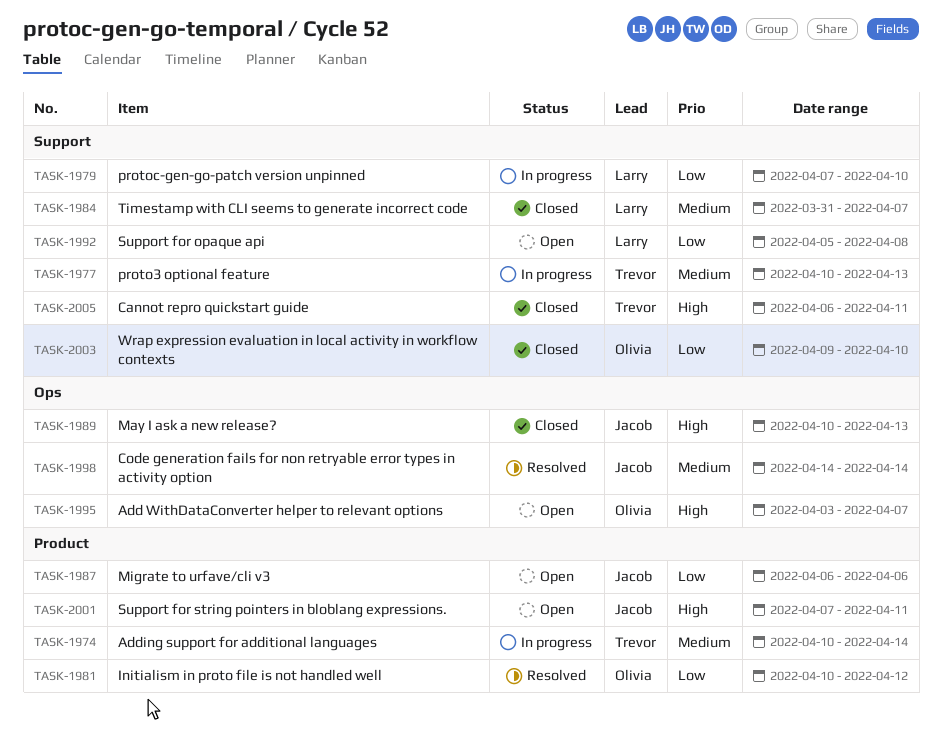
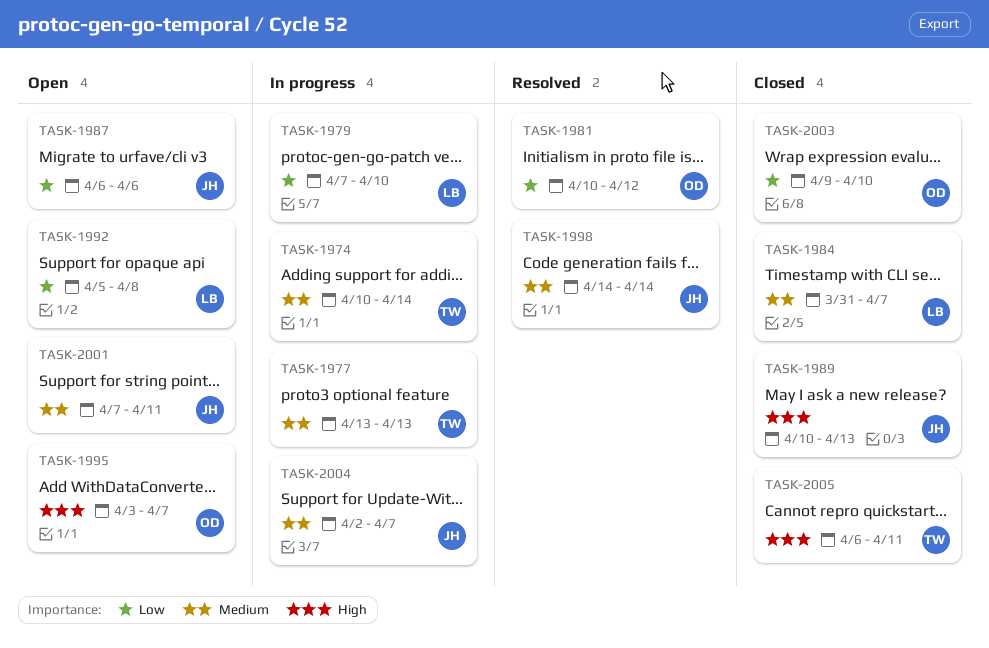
TASK-1977, start: Apr 10 -> Apr 13
TASK-2001, priority: High -> Medium
TASK-2004: none -> present

